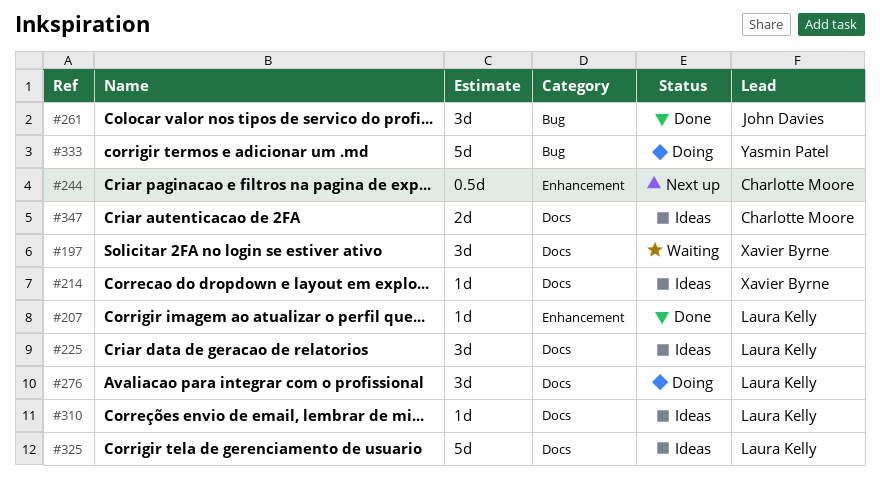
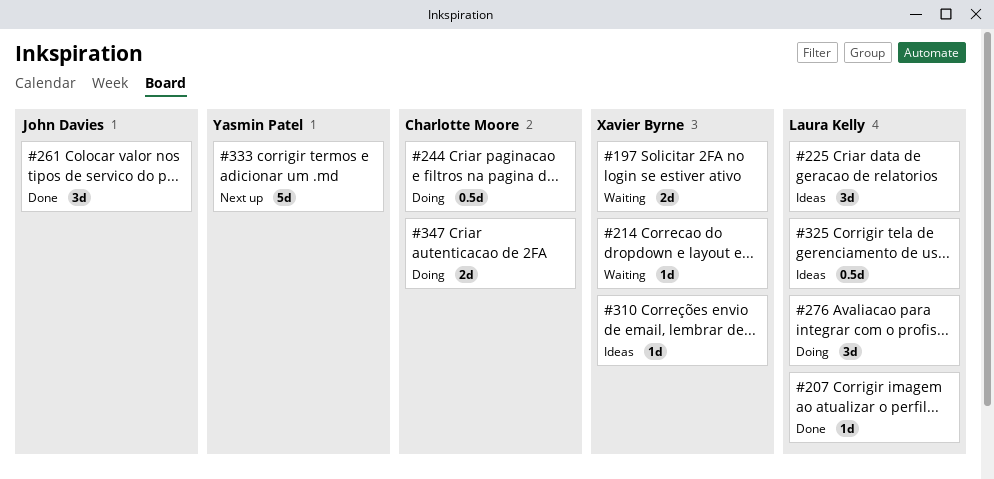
#197, estimate: 3d -> 2d
#214, status: Ideas -> Waiting
#244, status: Next up -> Doing
#310, owner: Laura Kelly -> Xavier Byrne
#325, estimate: 5d -> 0.5d
#333, status: Doing -> Next up
#347, status: Ideas -> Doing

